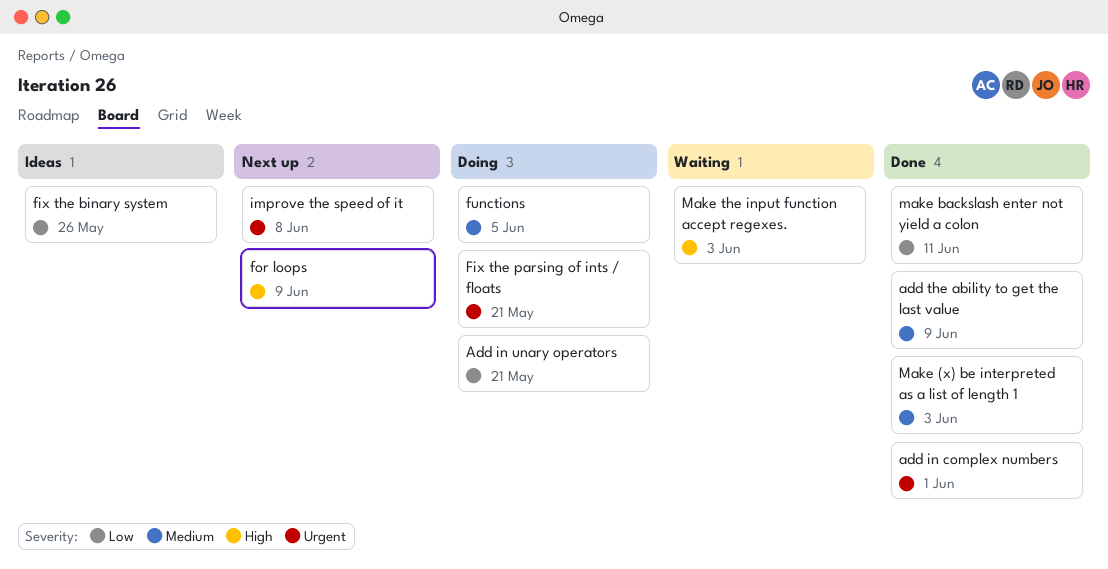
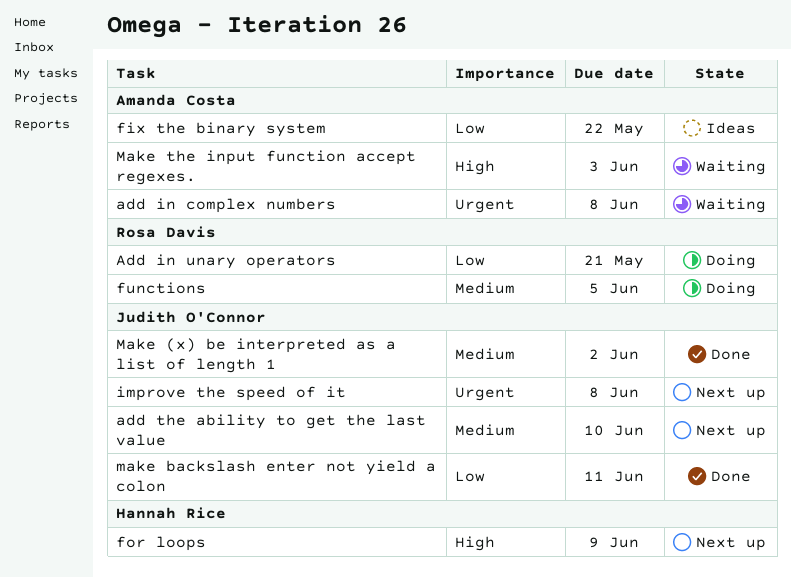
add in complex numbers, status: Done -> Waiting
add in complex numbers, due: Jun 1 -> Jun 8
add the ability to get the last value, status: Done -> Next up
add the ability to get the last value, due: Jun 9 -> Jun 10
fix the binary system, due: May 26 -> May 22
Fix the parsing of ints / floats: present -> none
Make (x) be interpreted as a list of length 1, due: Jun 3 -> Jun 2

